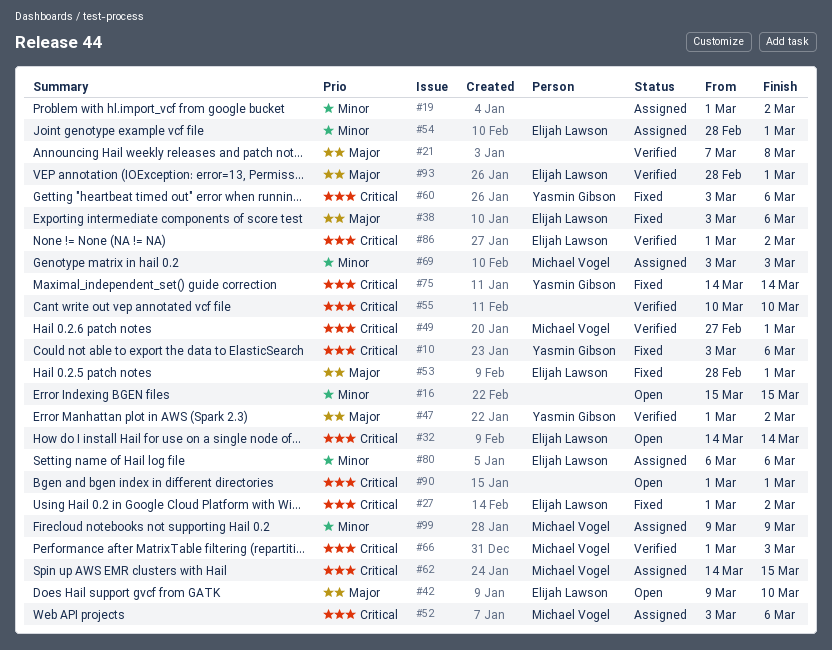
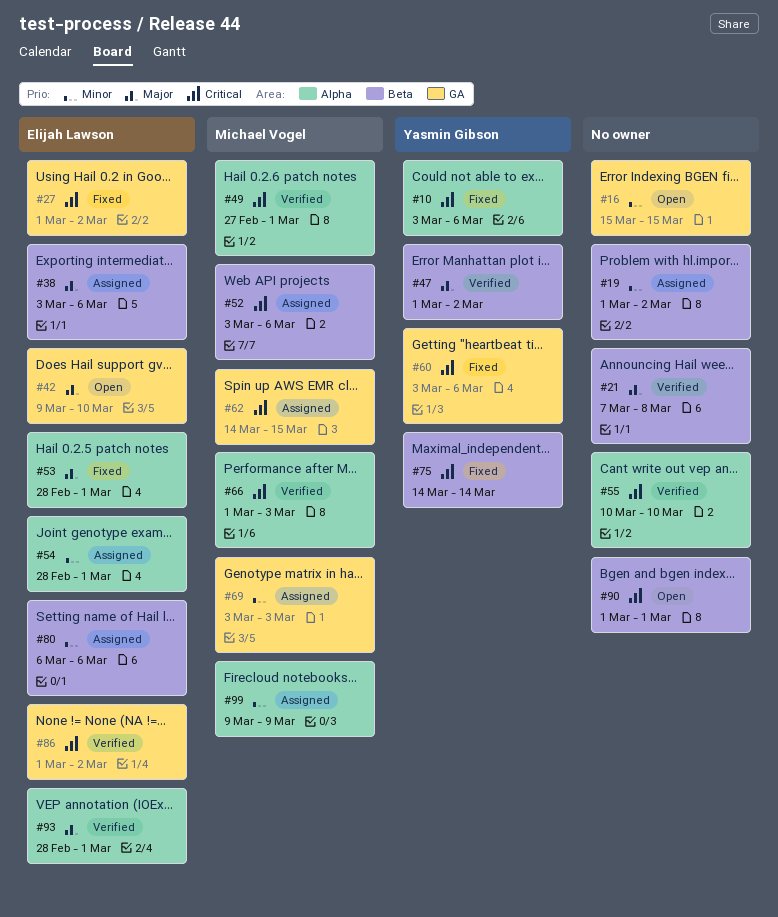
#32: present -> none
#38, status: Fixed -> Assigned

